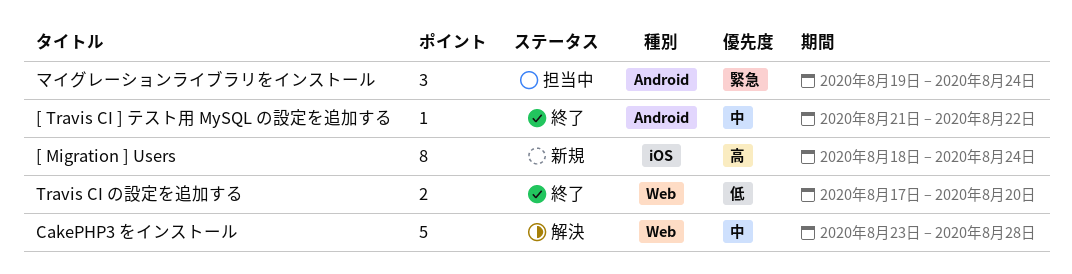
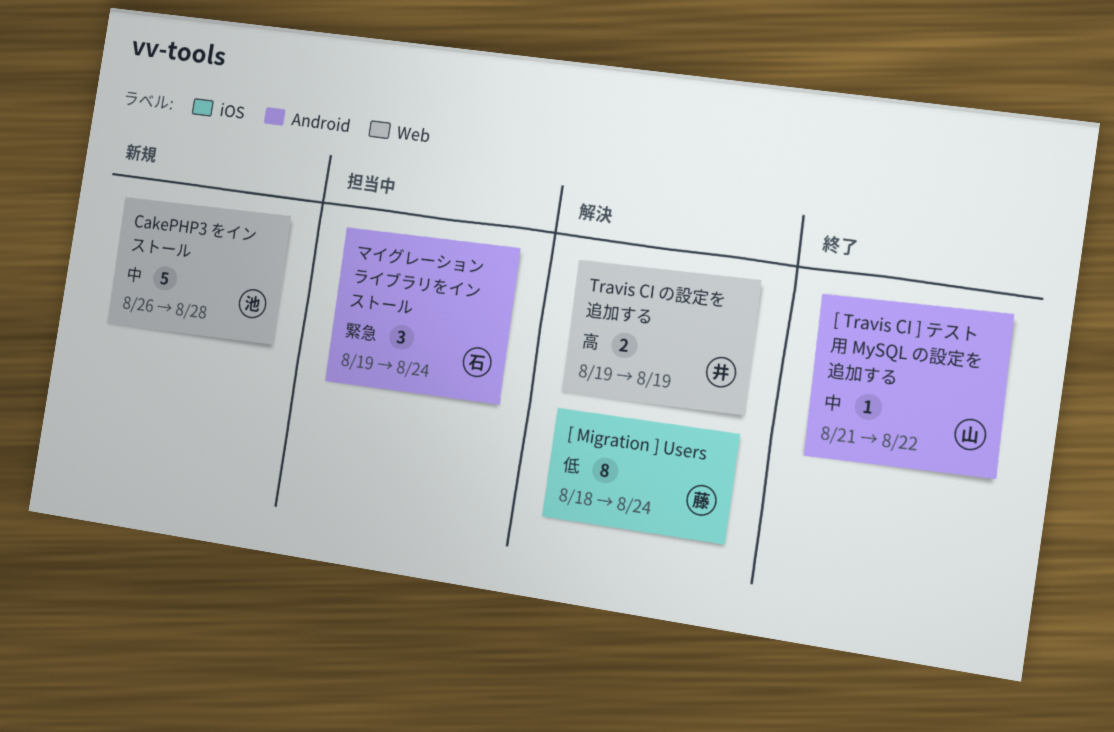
[ Migration ] Users, status: 新規 -> 解決
[ Migration ] Users, priority: 高 -> 低
CakePHP3 をインストール, status: 解決 -> 新規
CakePHP3 をインストール, start: Aug 23 -> Aug 26
Travis CI の設定を追加する, status: 終了 -> 解決
Travis CI の設定を追加する, priority: 低 -> 高
Travis CI の設定を追加する, start: Aug 17 -> Aug 19
Travis CI の設定を追加する, due: Aug 20 -> Aug 19

